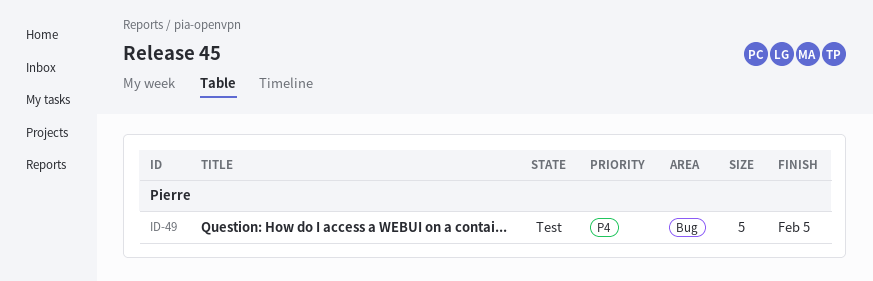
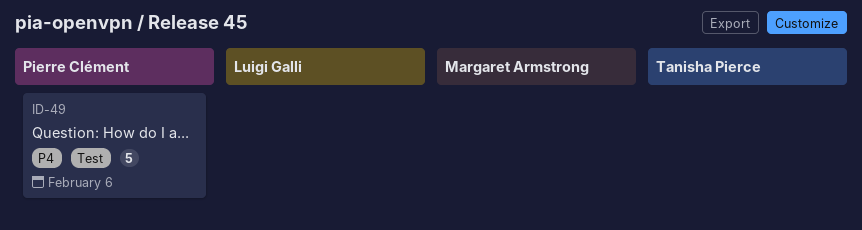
ID-49, due: Feb 5 -> Feb 6

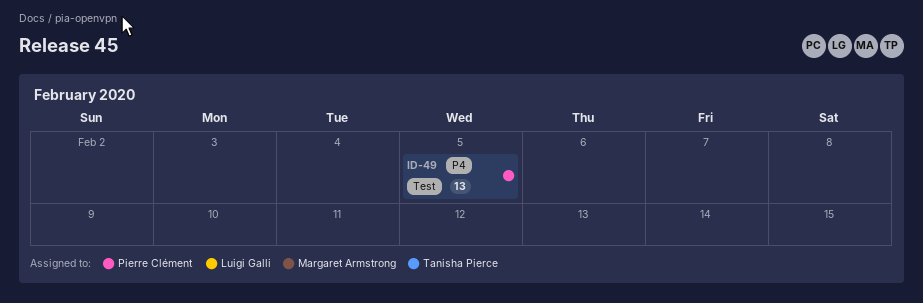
ID-49, estimate: 5 -> 13
ID-49, due: Feb 6 -> Feb 5

